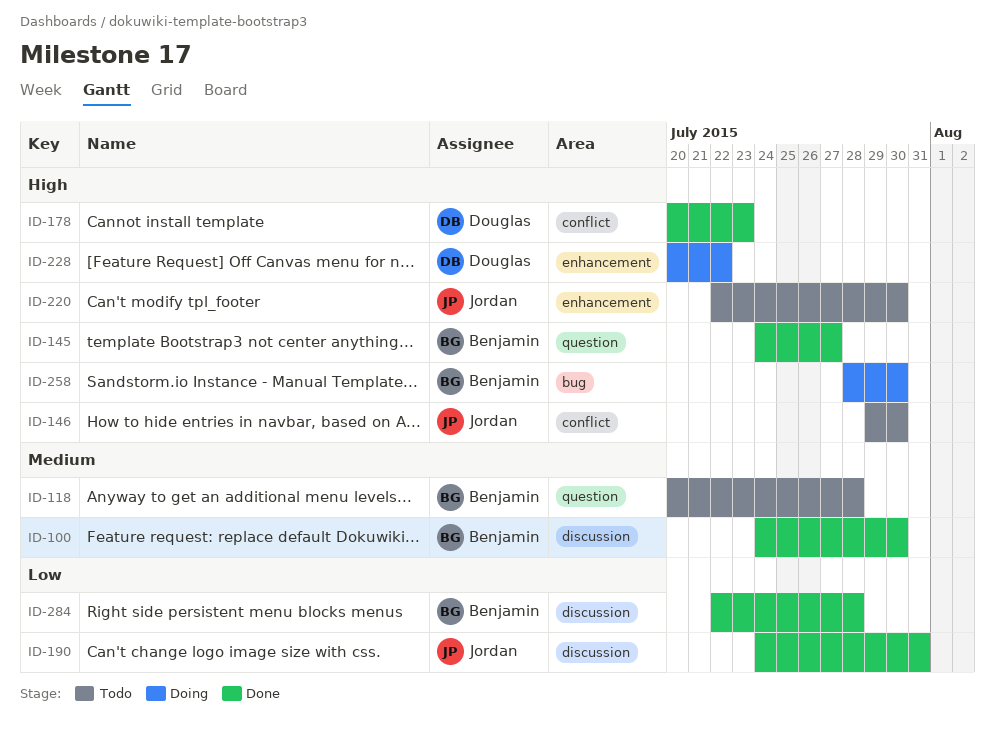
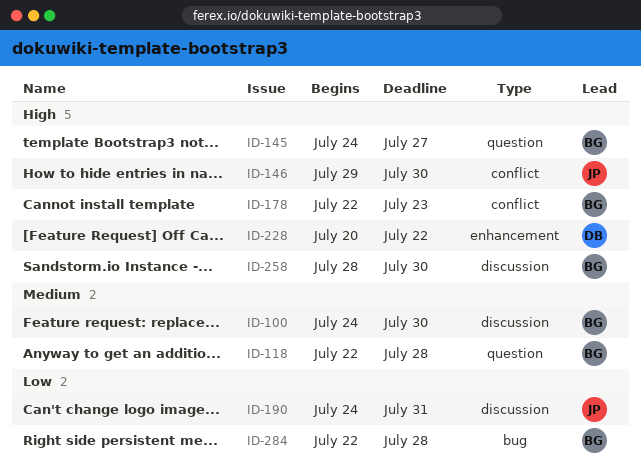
ID-118, start: Jul 20 -> Jul 22
ID-178, owner: Douglas -> Benjamin
ID-178, start: Jul 20 -> Jul 22
ID-220: present -> none
ID-258, label: bug -> discussion
ID-284, label: discussion -> bug

